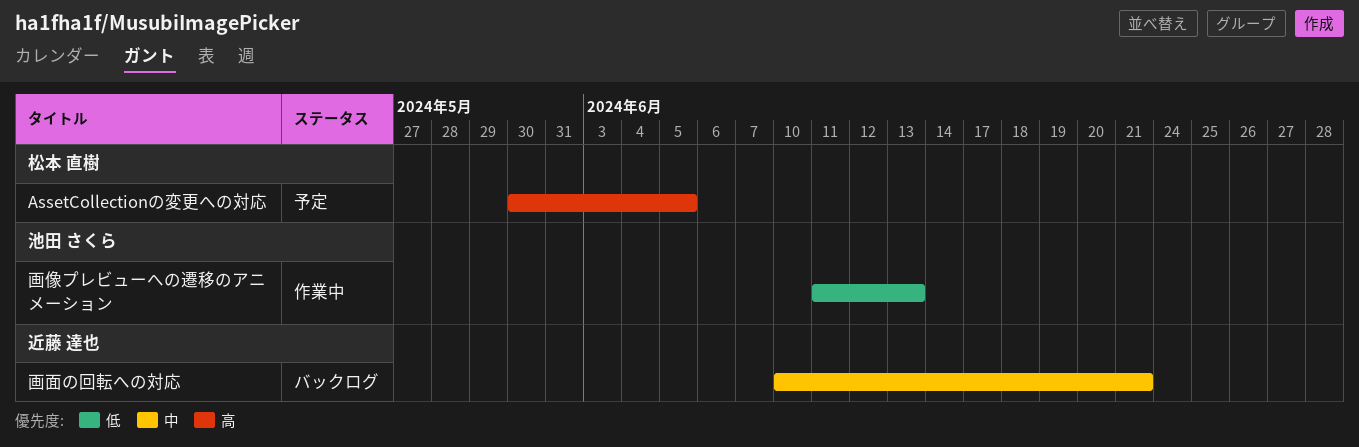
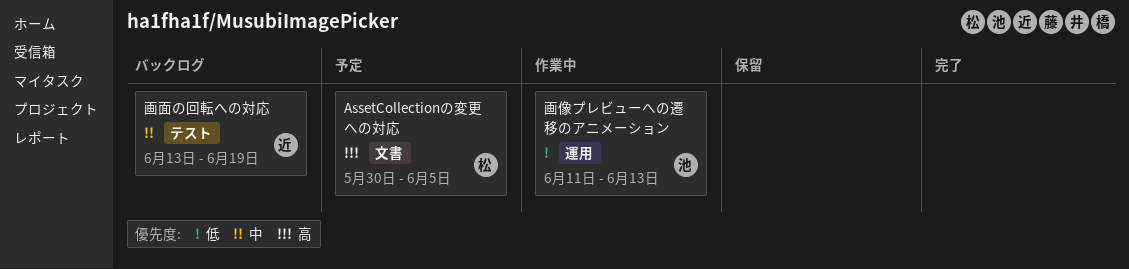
画面の回転への対応, start: Jun 10 -> Jun 13
画面の回転への対応, due: Jun 21 -> Jun 19

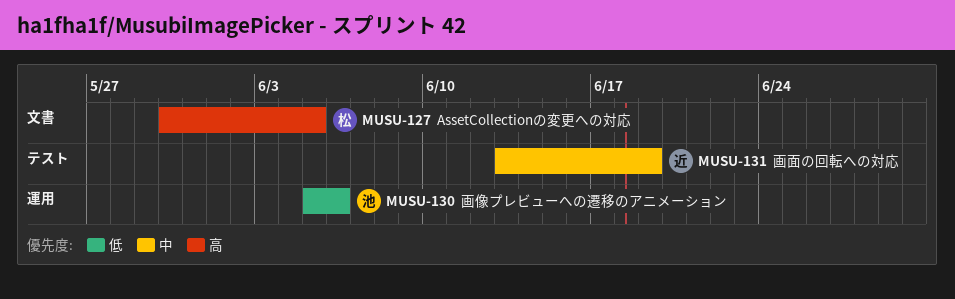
画像プレビューへの遷移のアニメーション, start: Jun 11 -> Jun 5
画像プレビューへの遷移のアニメーション, due: Jun 13 -> Jun 6

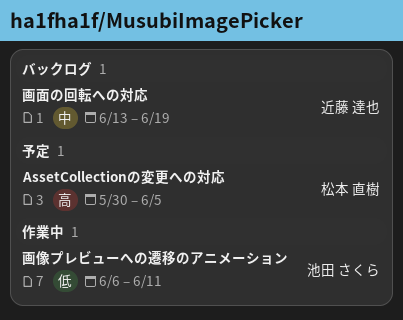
画像プレビューへの遷移のアニメーション, start: Jun 5 -> Jun 6
画像プレビューへの遷移のアニメーション, due: Jun 6 -> Jun 11

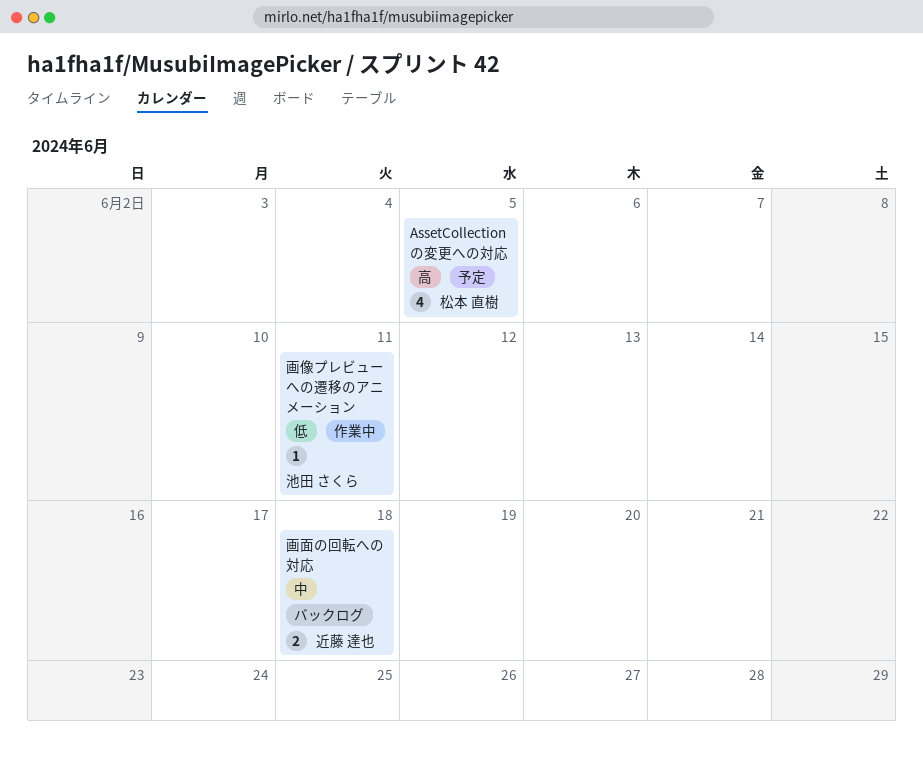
画面の回転への対応, due: Jun 19 -> Jun 18

